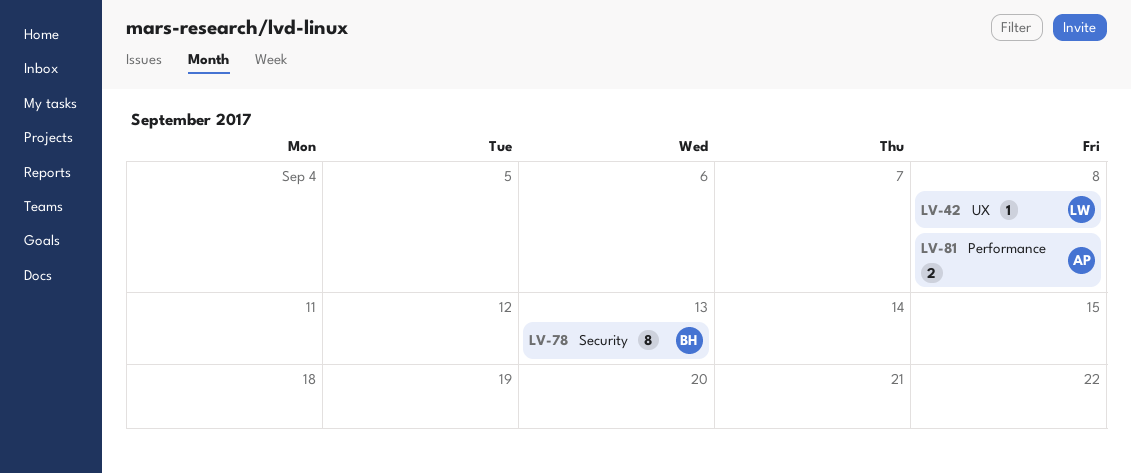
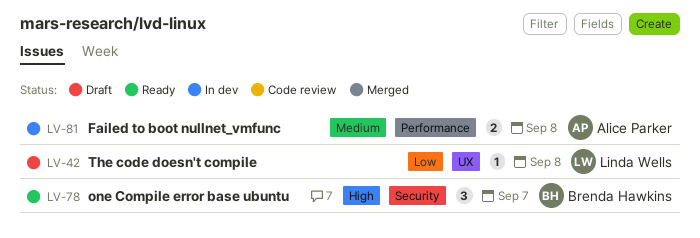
LV-78, estimate: 8 -> 3
LV-78, due: Sep 13 -> Sep 7

